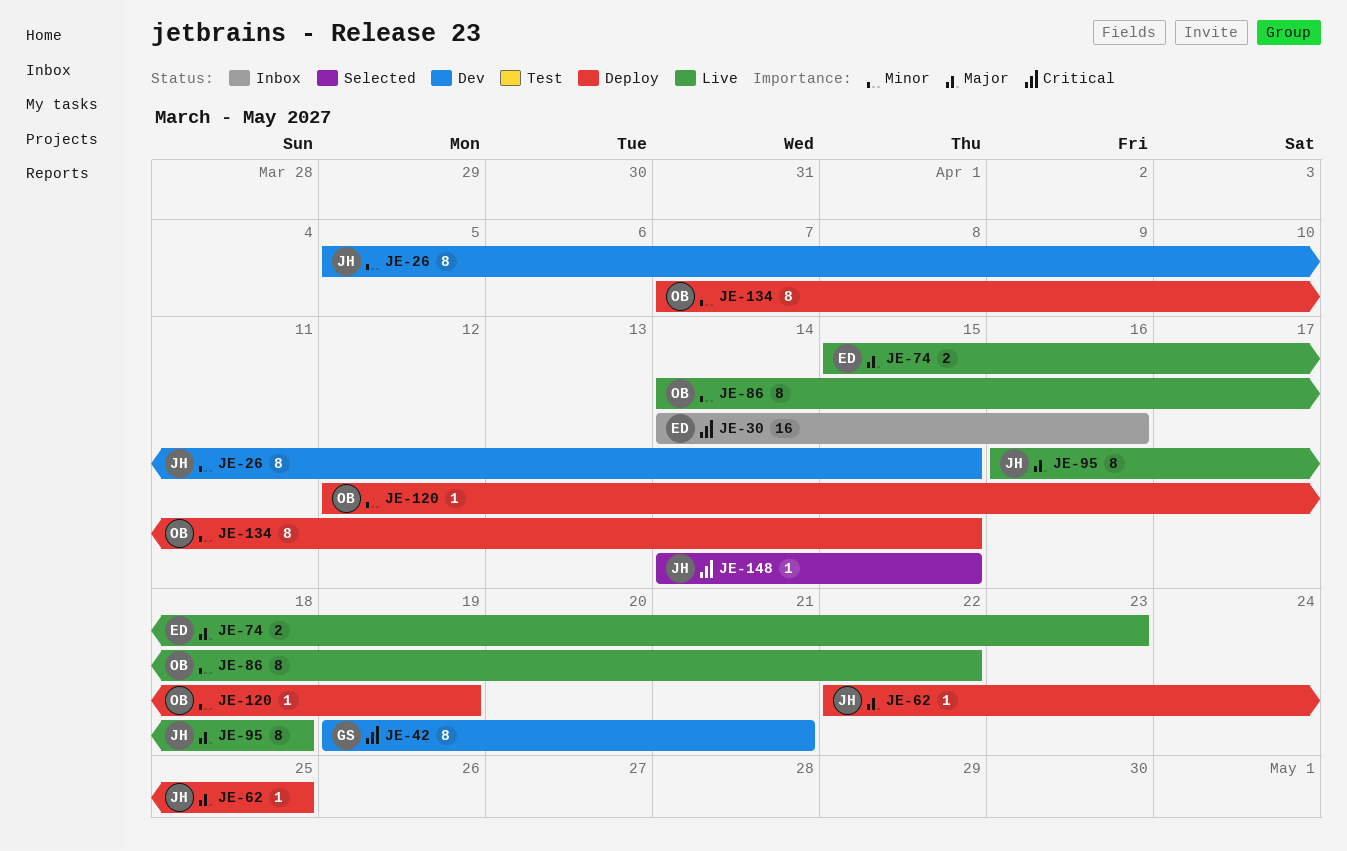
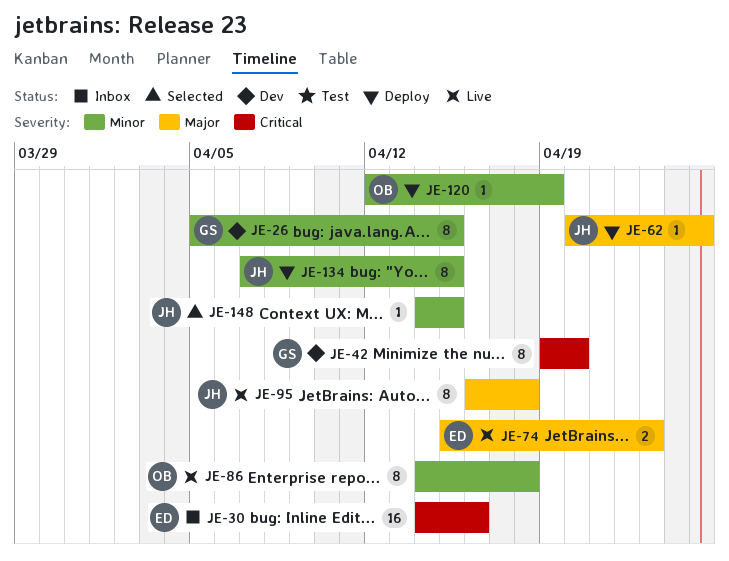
JE-26, owner: JH -> GS
JE-42, due: Apr 21 -> Apr 20
JE-62, start: Apr 22 -> Apr 20
JE-86, due: Apr 22 -> Apr 18
JE-134, owner: OB -> JH
JE-148, priority: Critical -> Minor

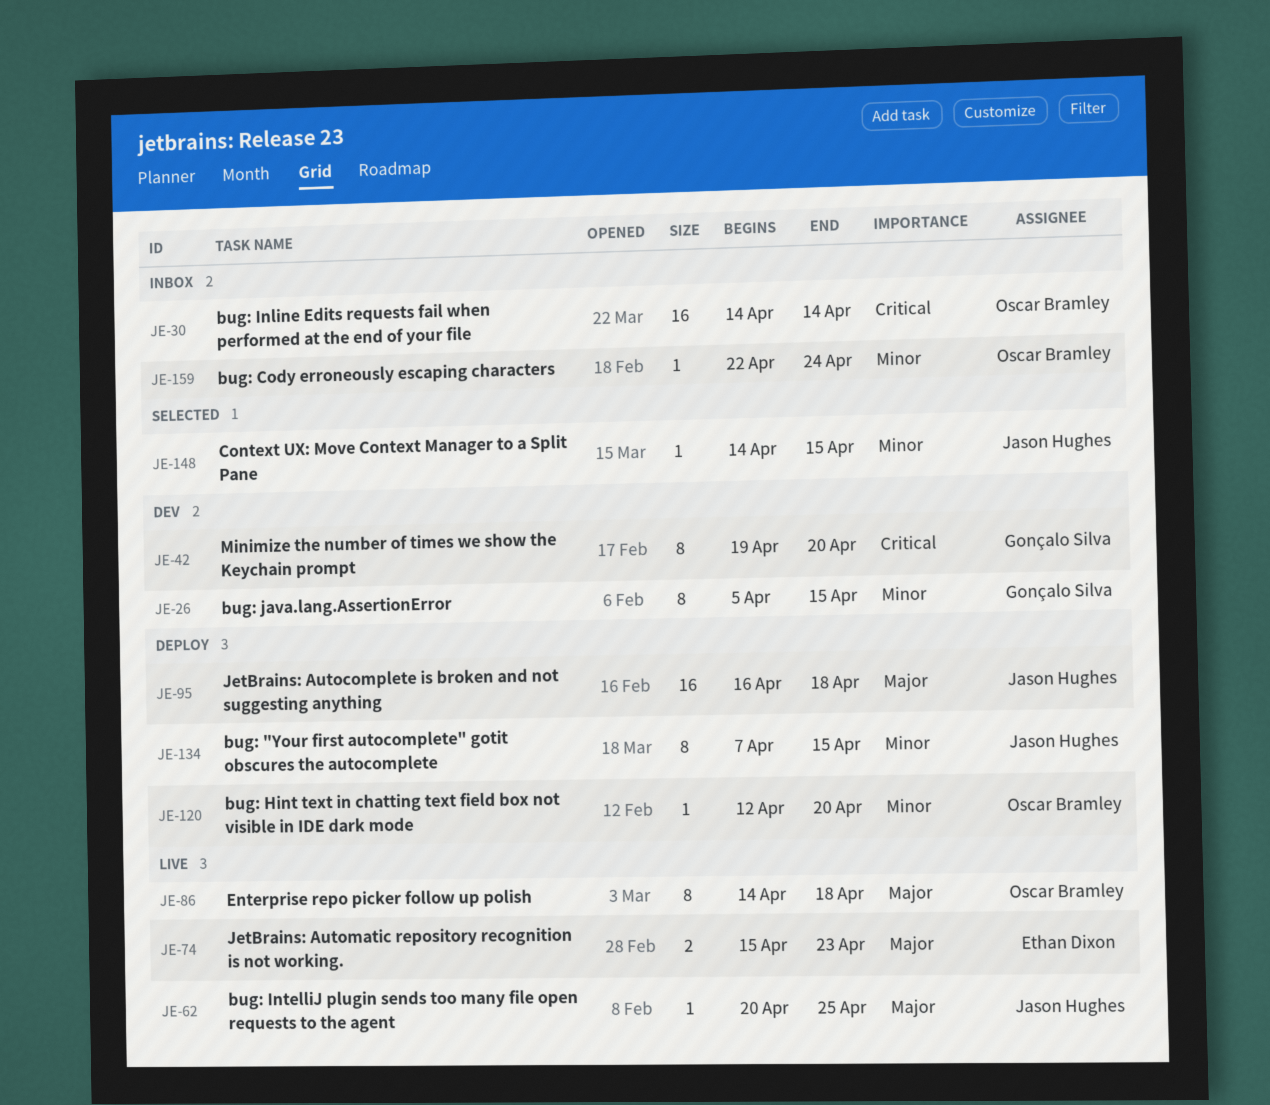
JE-30, owner: Ethan Dixon -> Oscar Bramley
JE-30, due: Apr 16 -> Apr 14
JE-62, status: Deploy -> Live
JE-86, priority: Minor -> Major
JE-95, status: Live -> Deploy
JE-95, estimate: 8 -> 16
JE-120, due: Apr 19 -> Apr 20
JE-159: none -> present

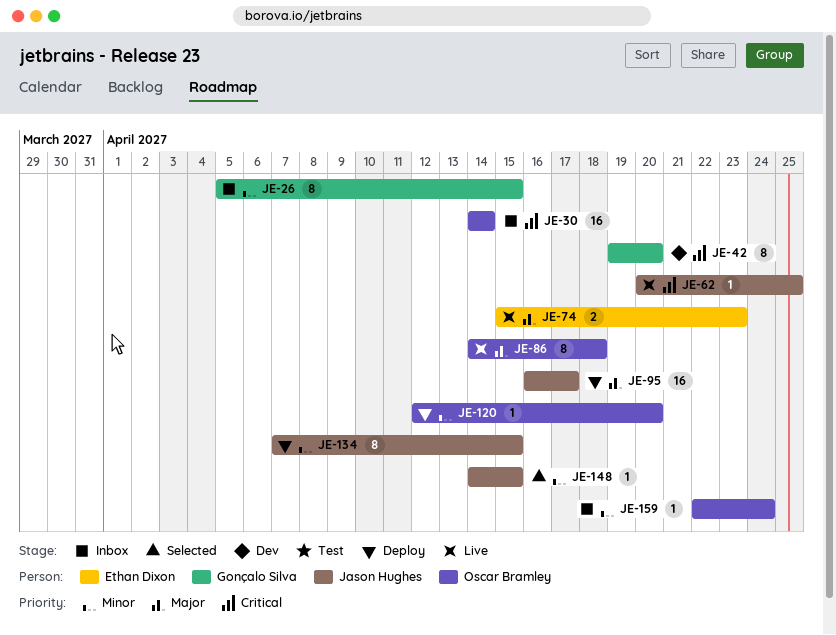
JE-26, status: Dev -> Inbox
JE-62, priority: Major -> Critical
JE-95, due: Apr 18 -> Apr 17

